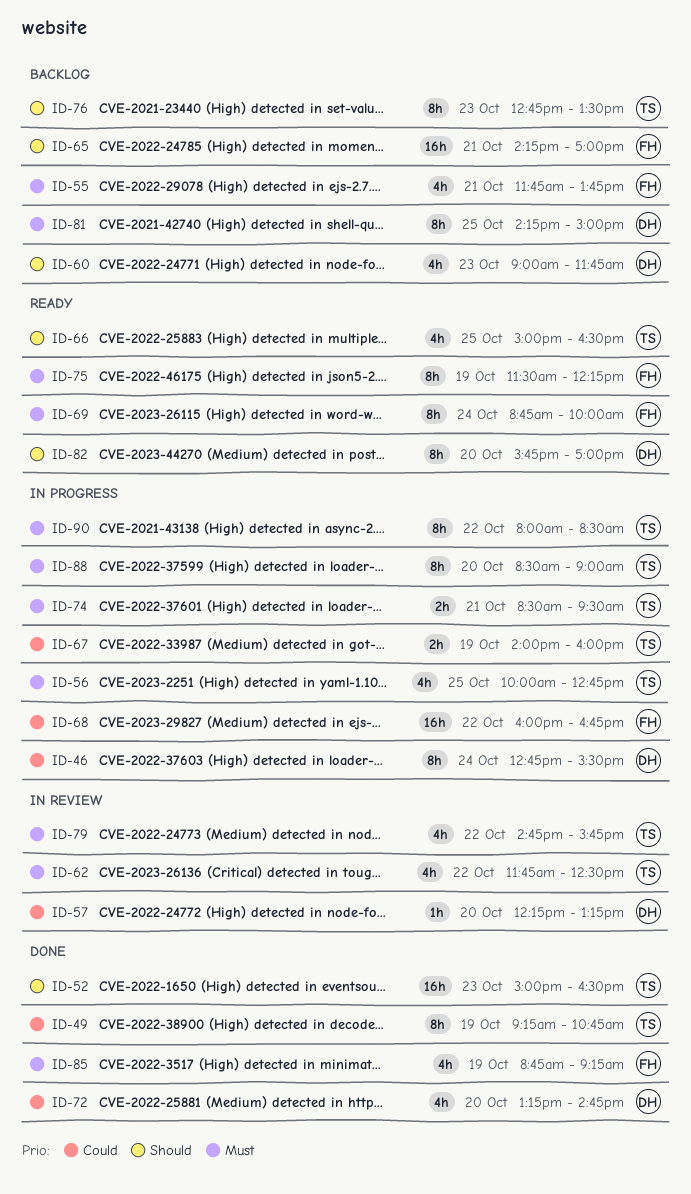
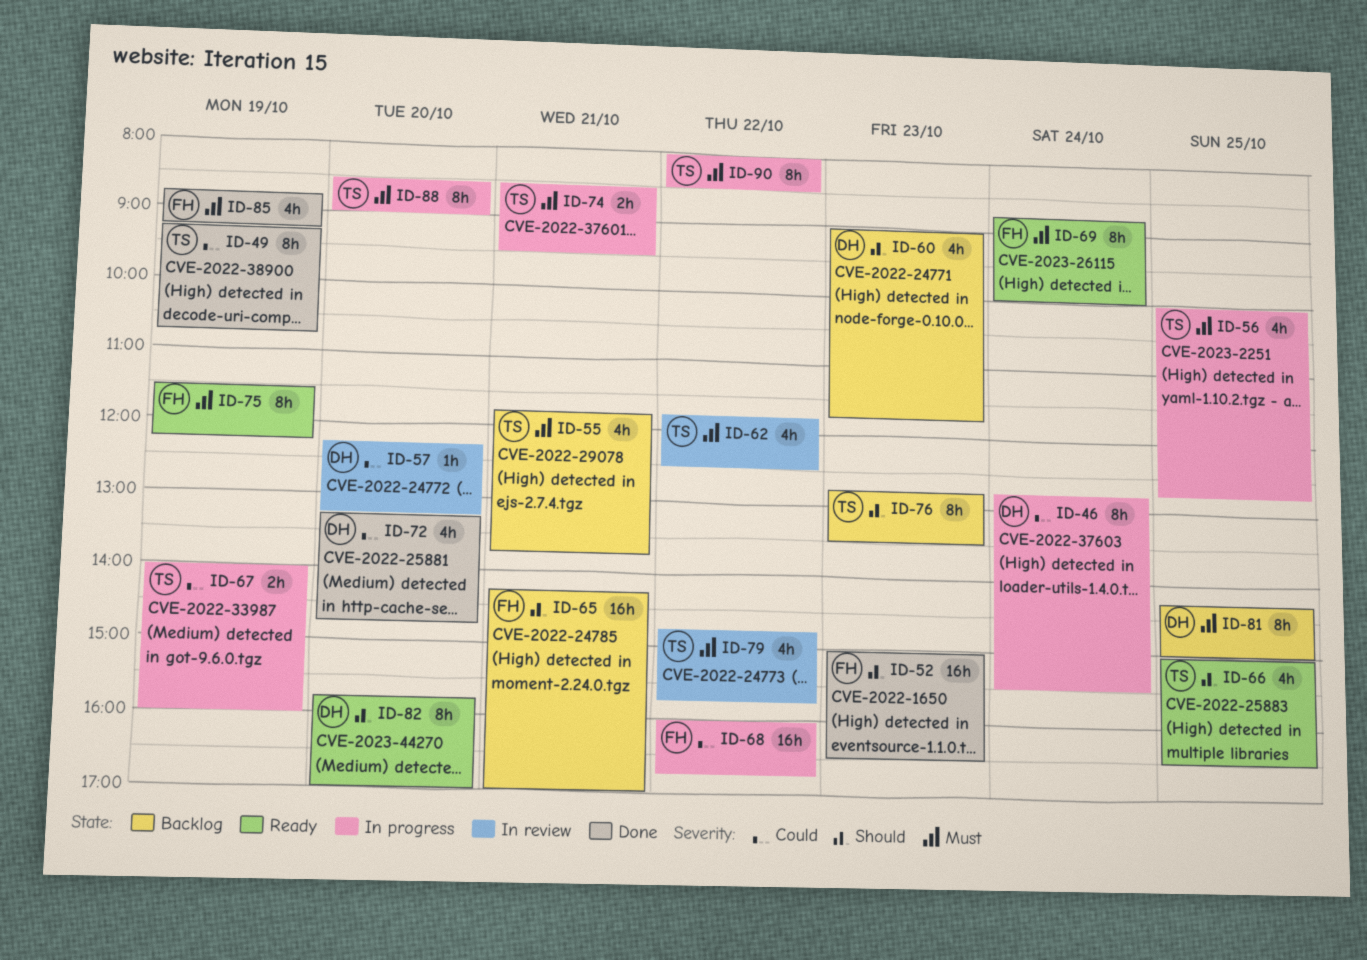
ID-52, owner: TS -> FH
ID-55, owner: FH -> TS

